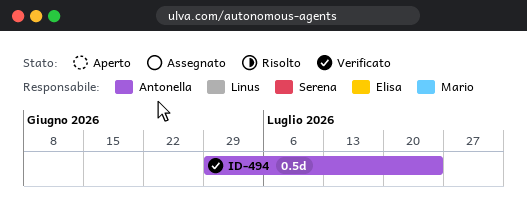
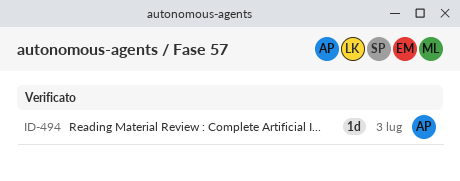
ID-494, estimate: 0.5d -> 1d
ID-494, due: Jul 24 -> Jul 3

